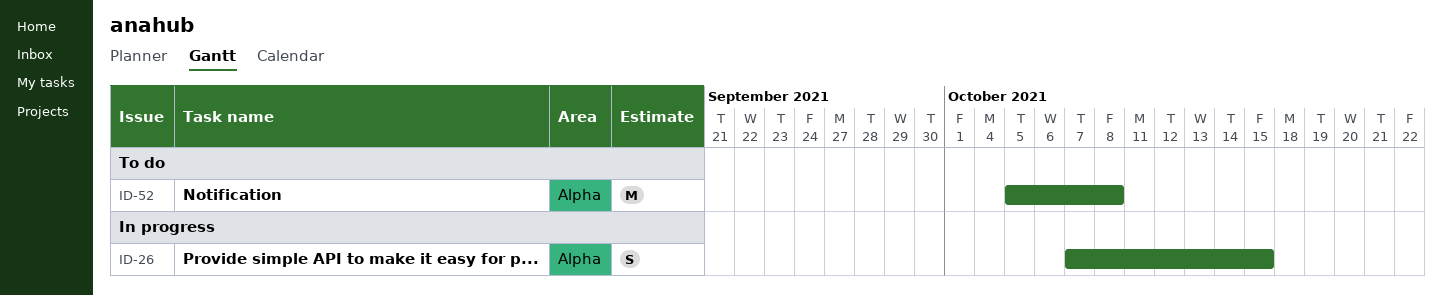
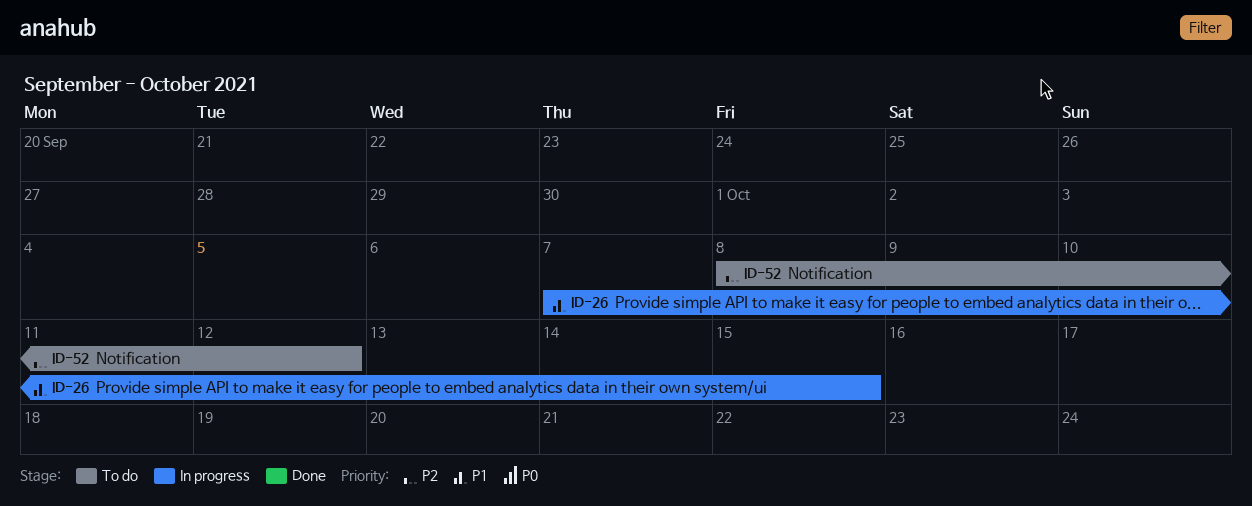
ID-52, start: Oct 5 -> Oct 8
ID-52, due: Oct 8 -> Oct 12

